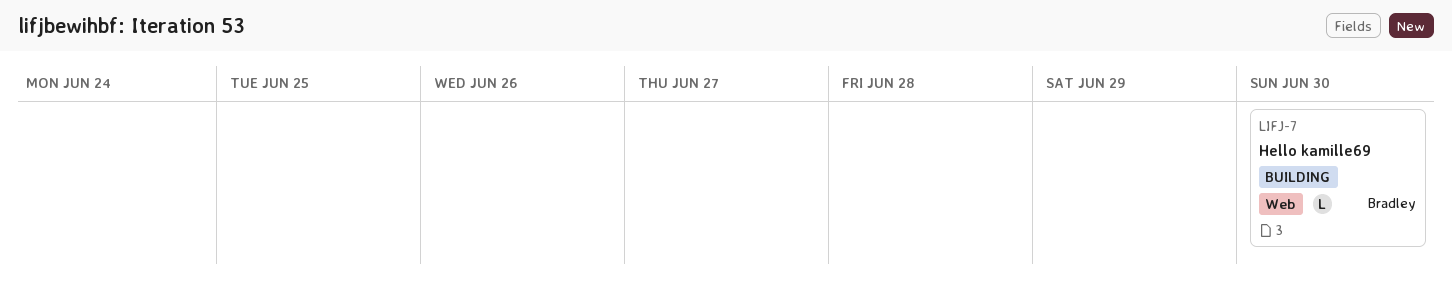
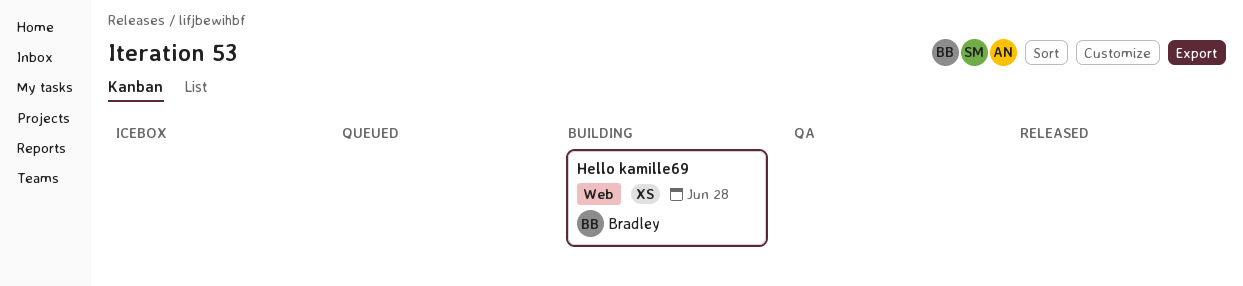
Hello kamille69, estimate: L -> XS
Hello kamille69, due: Jun 30 -> Jun 28

